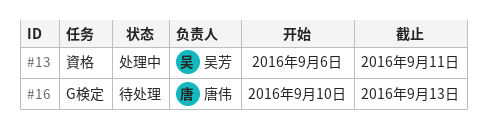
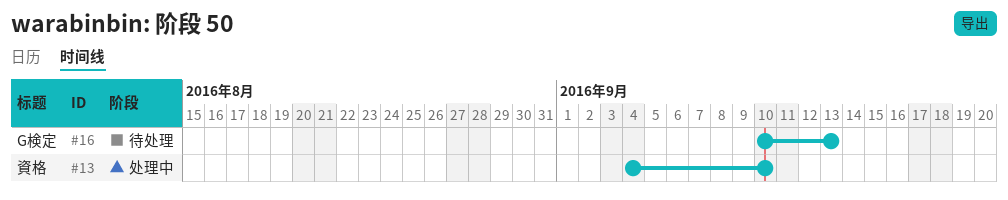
#13, start: Sep 6 -> Sep 4
#13, due: Sep 11 -> Sep 10

